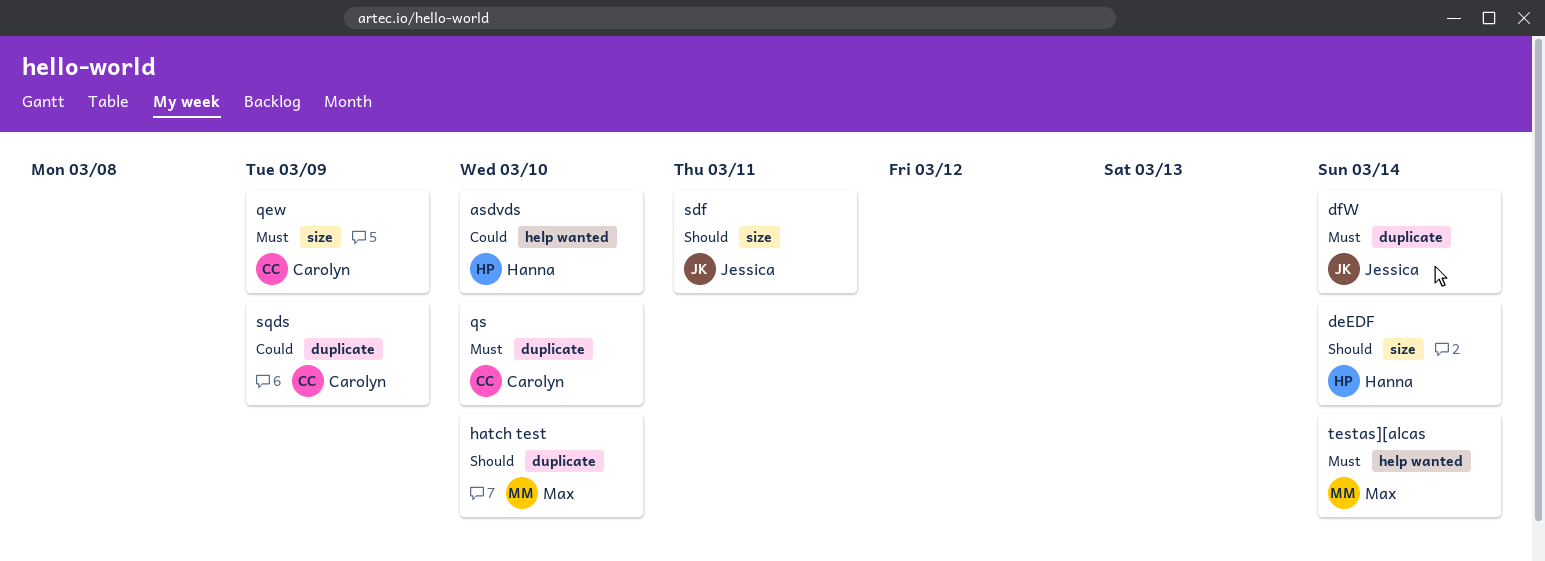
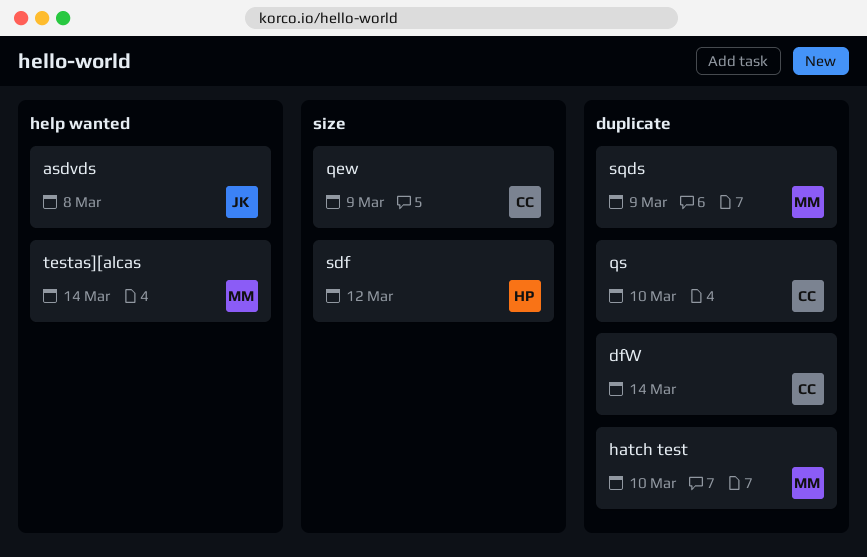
asdvds, owner: Hanna -> Jessica
asdvds, due: Mar 10 -> Mar 8
deEDF: present -> none
dfW, owner: Jessica -> Carolyn
sdf, owner: Jessica -> Hanna
sdf, due: Mar 11 -> Mar 12
sqds, owner: Carolyn -> Max

